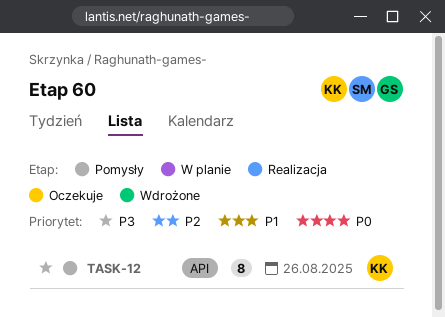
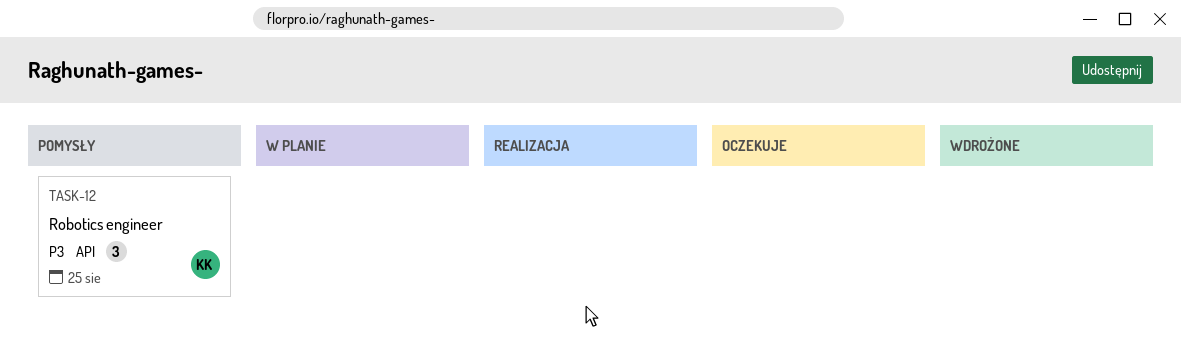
TASK-12, estimate: 8 -> 3
TASK-12, due: Aug 26 -> Aug 25

